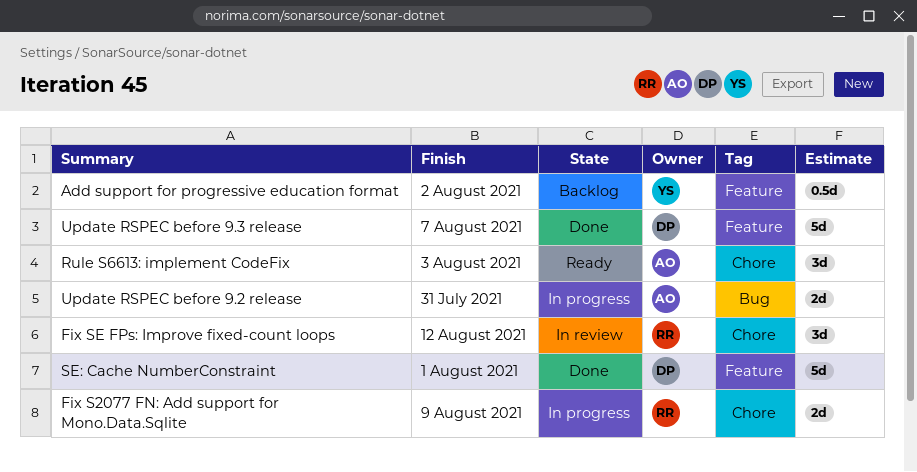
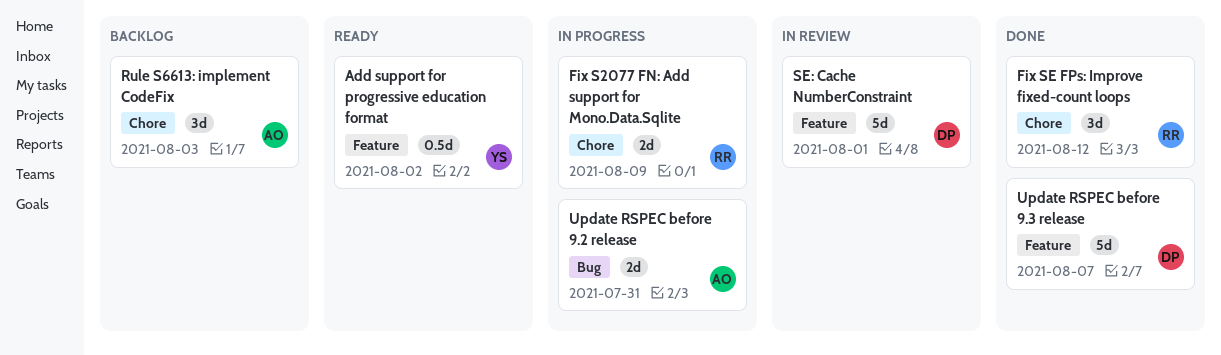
Add support for progressive education format, status: Backlog -> Ready
Fix SE FPs: Improve fixed-count loops, status: In review -> Done
Rule S6613: implement CodeFix, status: Ready -> Backlog
SE: Cache NumberConstraint, status: Done -> In review

